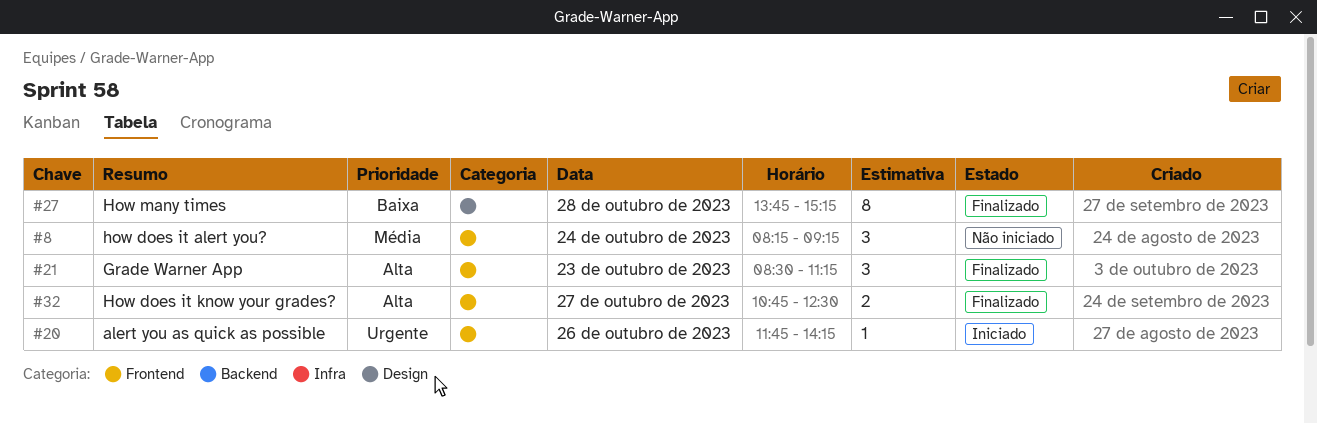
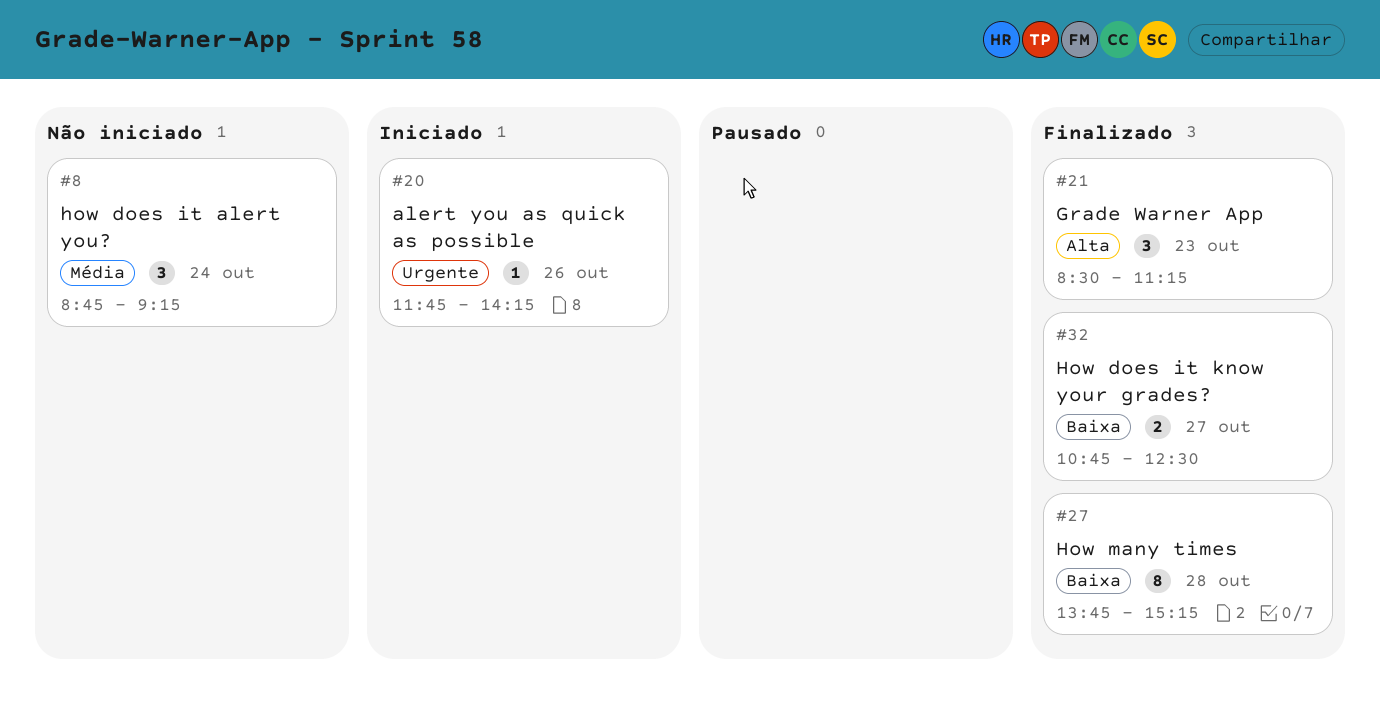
#8, begins: 08:15 -> 08:45
#32, priority: Alta -> Baixa

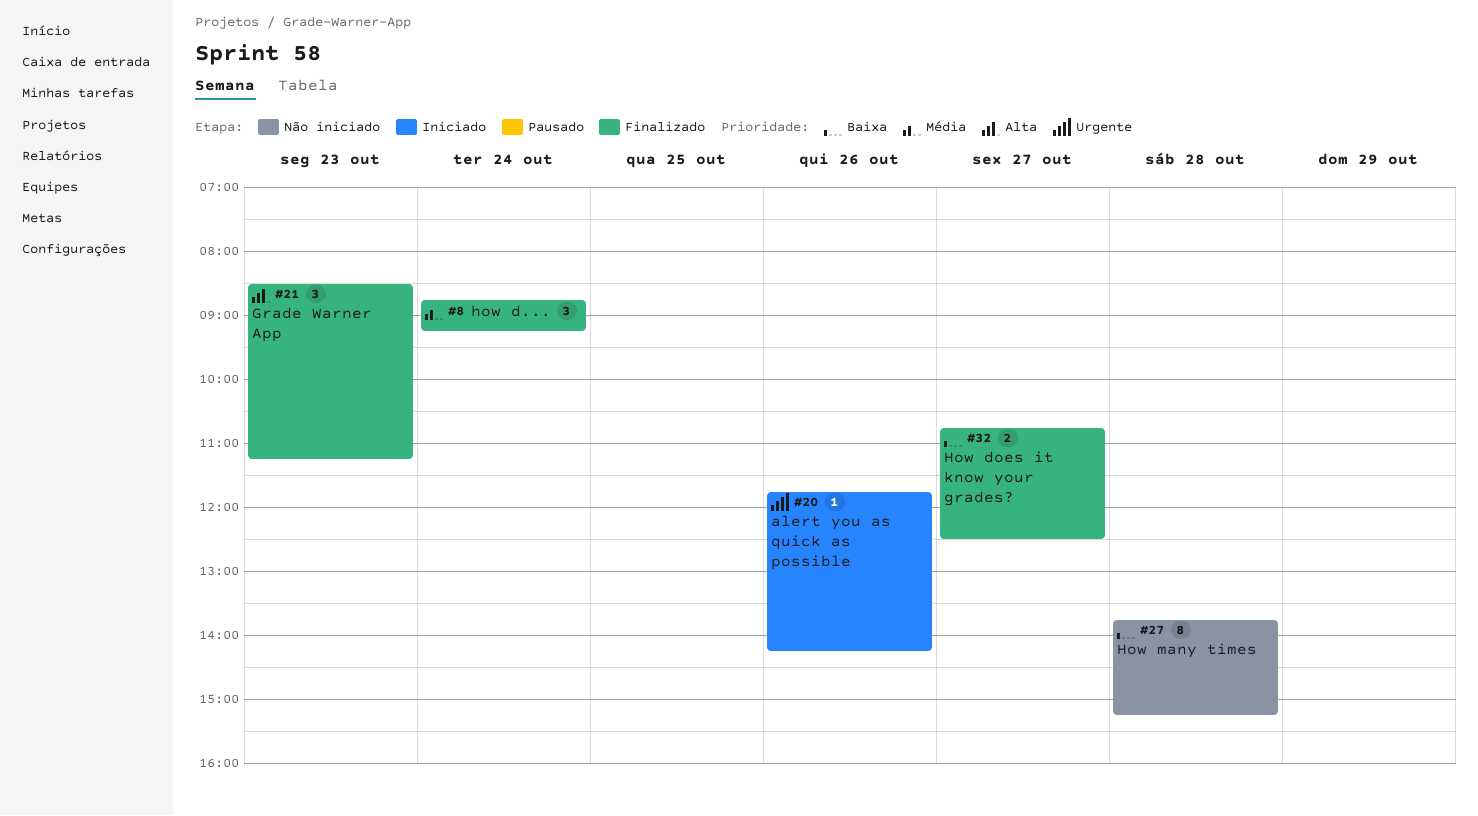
#8, status: Não iniciado -> Finalizado
#27, status: Finalizado -> Não iniciado

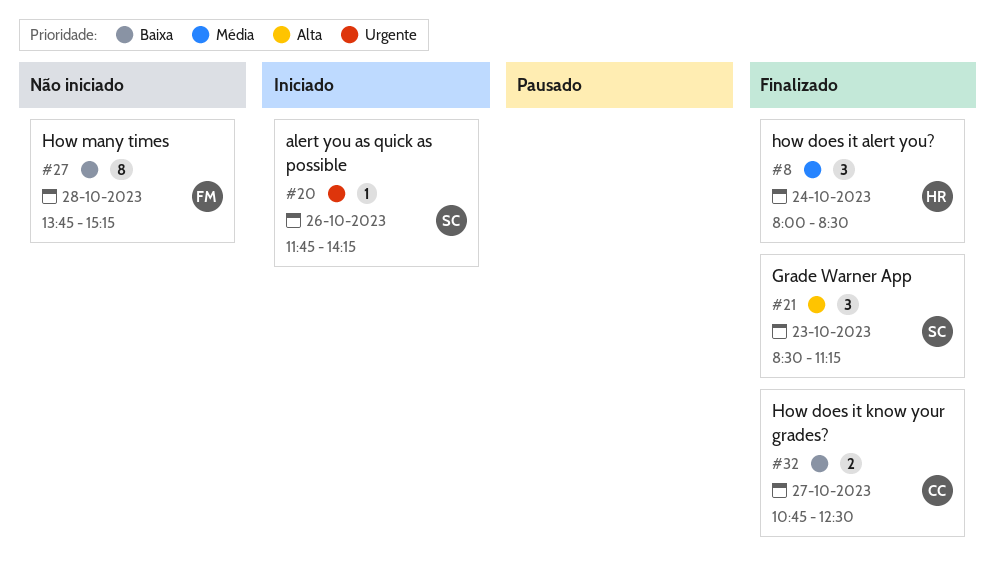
#8, begins: 08:45 -> 08:00
#8, ends: 09:15 -> 08:30

